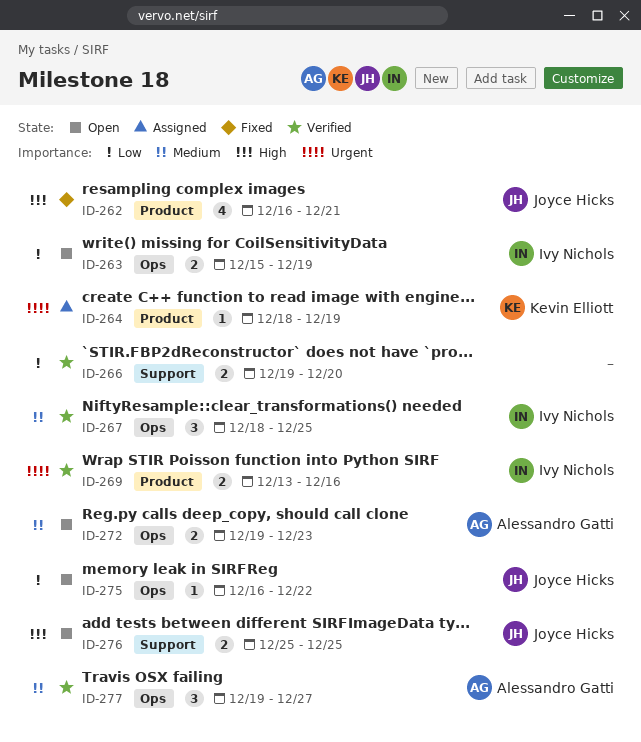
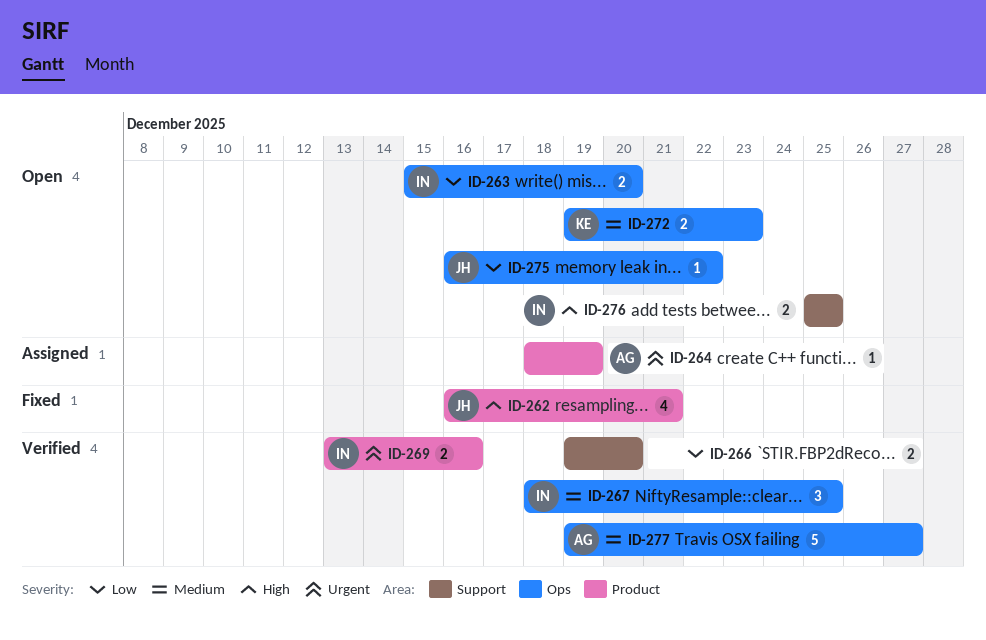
ID-263, due: Dec 19 -> Dec 20
ID-264, owner: Kevin Elliott -> Alessandro Gatti
ID-272, owner: Alessandro Gatti -> Kevin Elliott
ID-276, owner: Joyce Hicks -> Ivy Nichols
ID-277, estimate: 3 -> 5

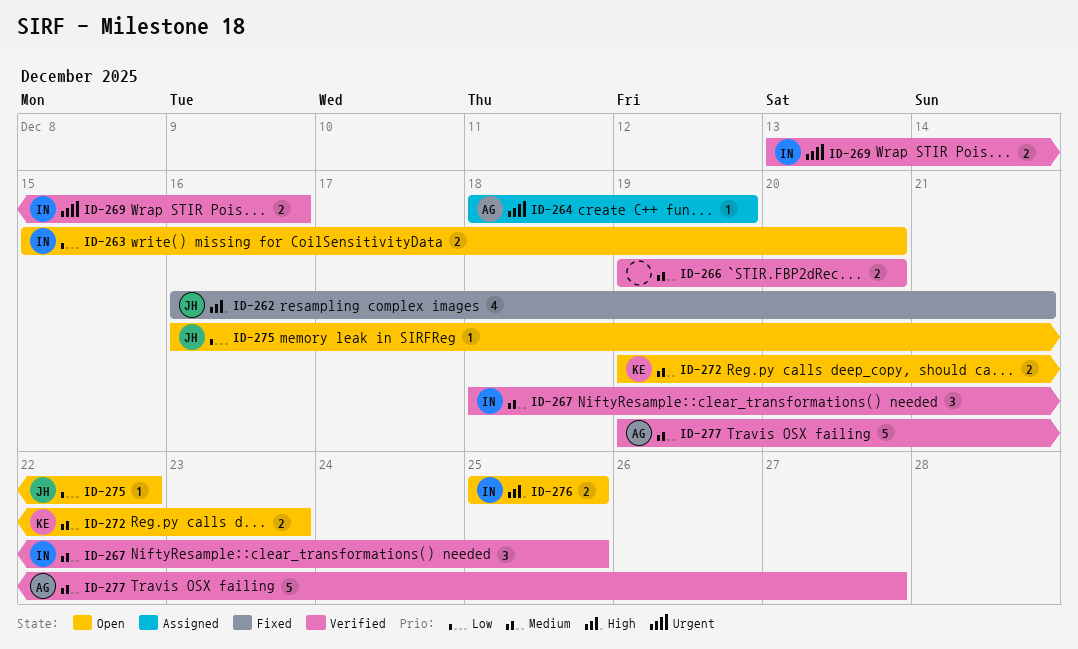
ID-266, priority: Low -> Medium

